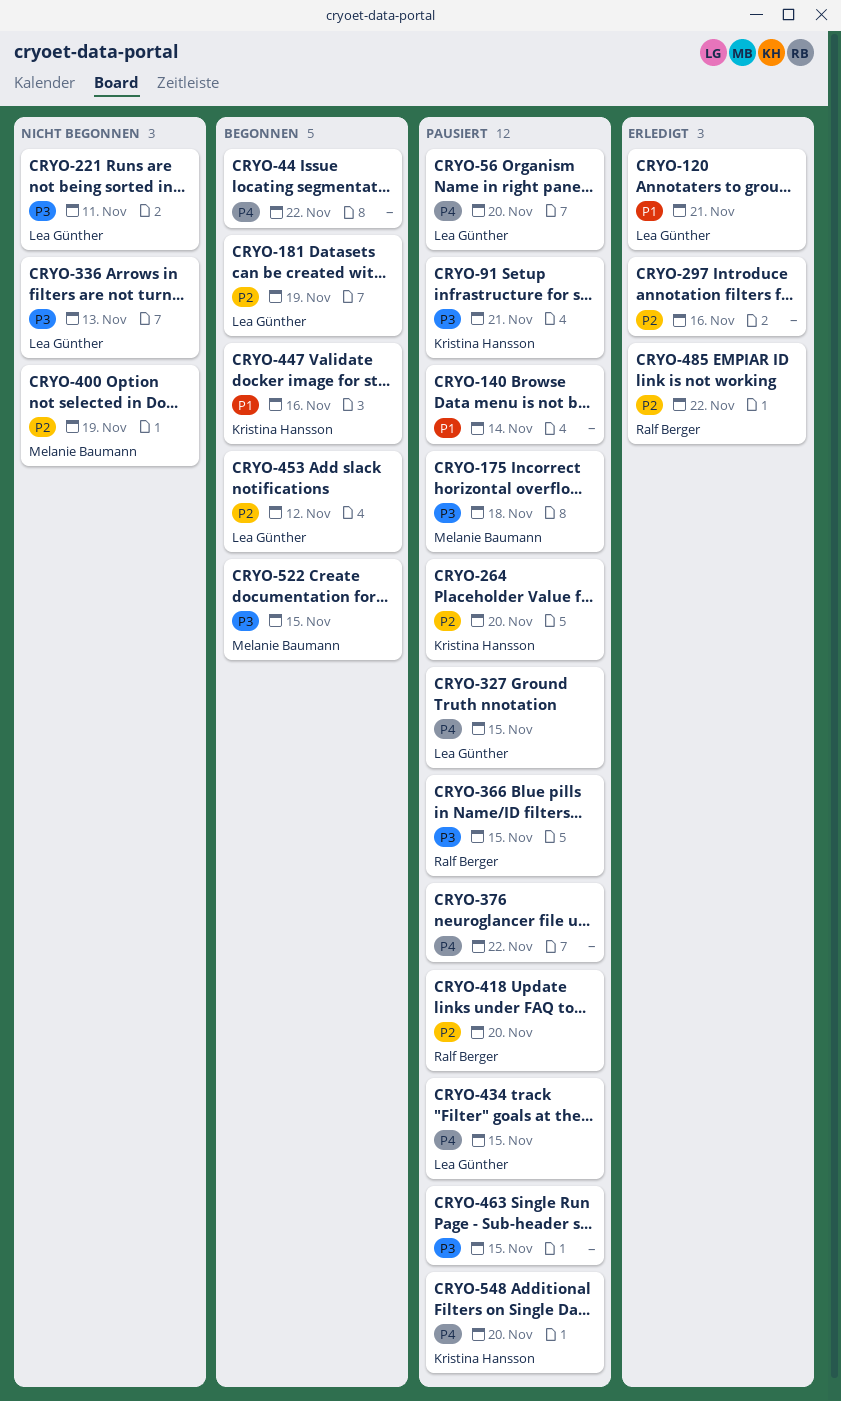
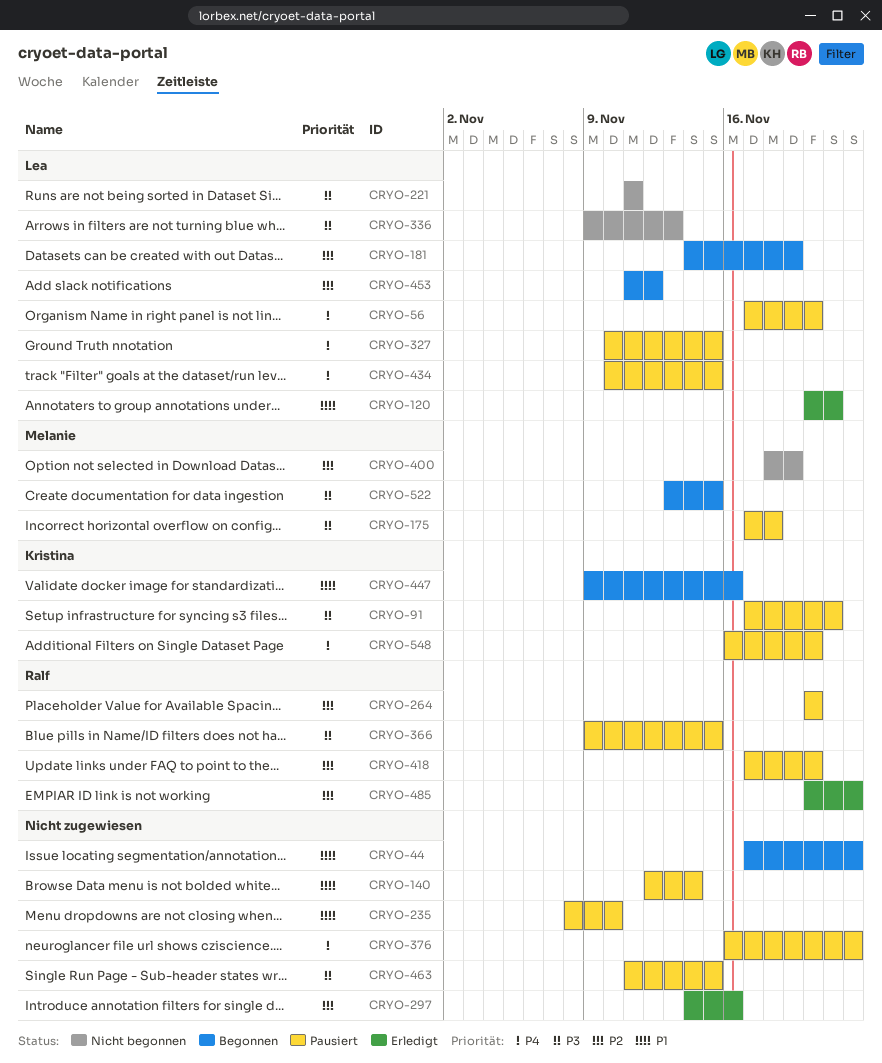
CRYO-44, priority: P4 -> P1
CRYO-235: none -> present
CRYO-264, owner: Kristina Hansson -> Ralf Berger

